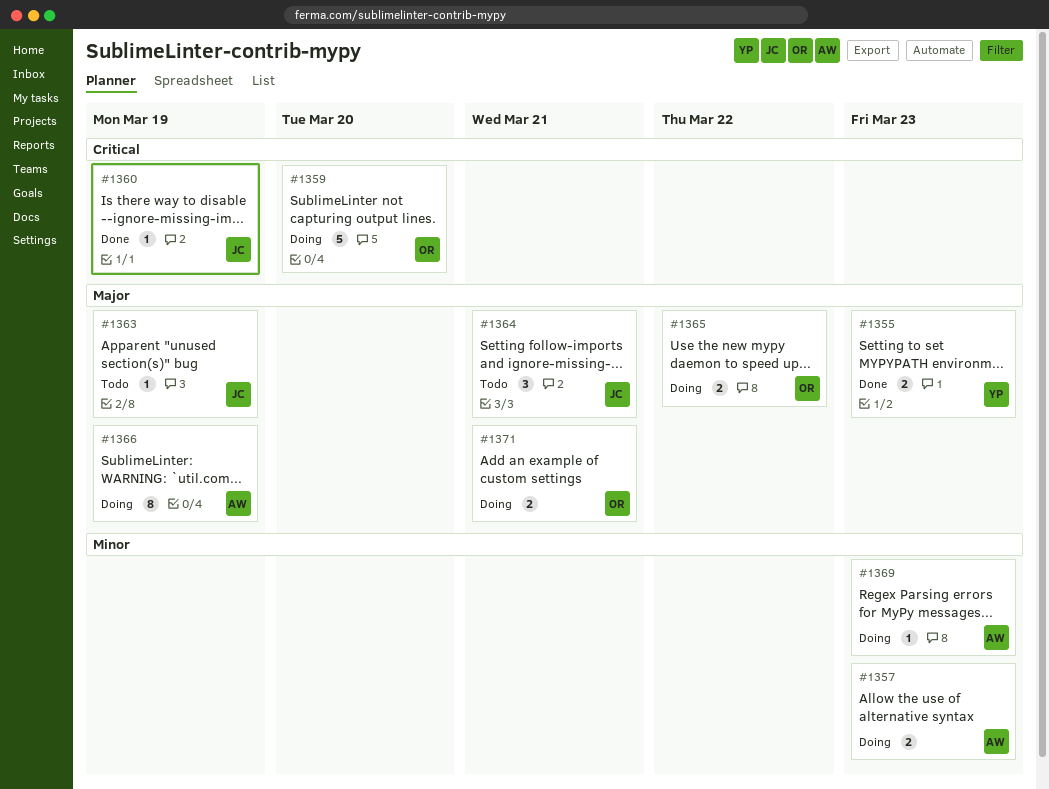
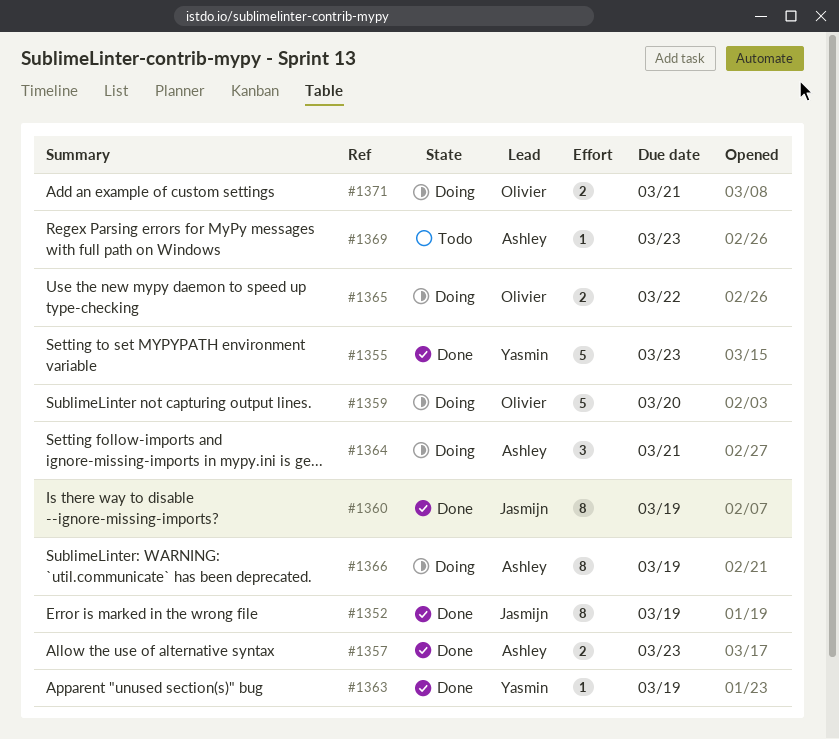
#1352: none -> present
#1355, estimate: 2 -> 5
#1357, status: Doing -> Done
#1360, estimate: 1 -> 8
#1363, status: Todo -> Done
#1363, owner: Jasmijn -> Yasmin
#1364, status: Todo -> Doing
#1364, owner: Jasmijn -> Ashley
#1369, status: Doing -> Todo

